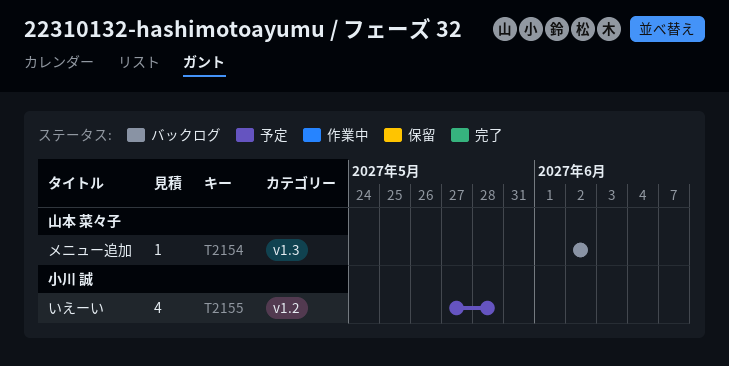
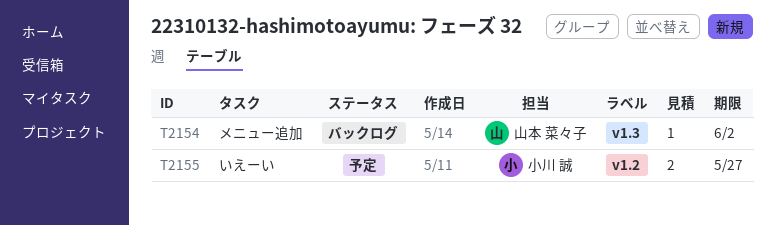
T2155, estimate: 4 -> 2
T2155, due: May 28 -> May 27

